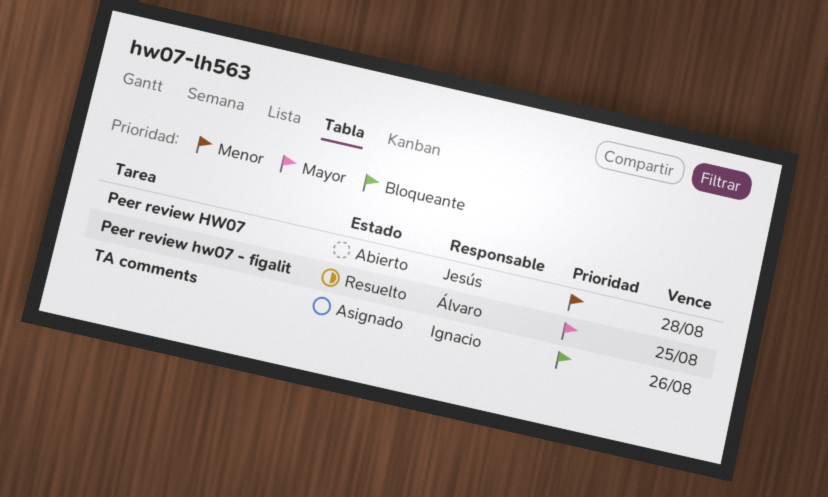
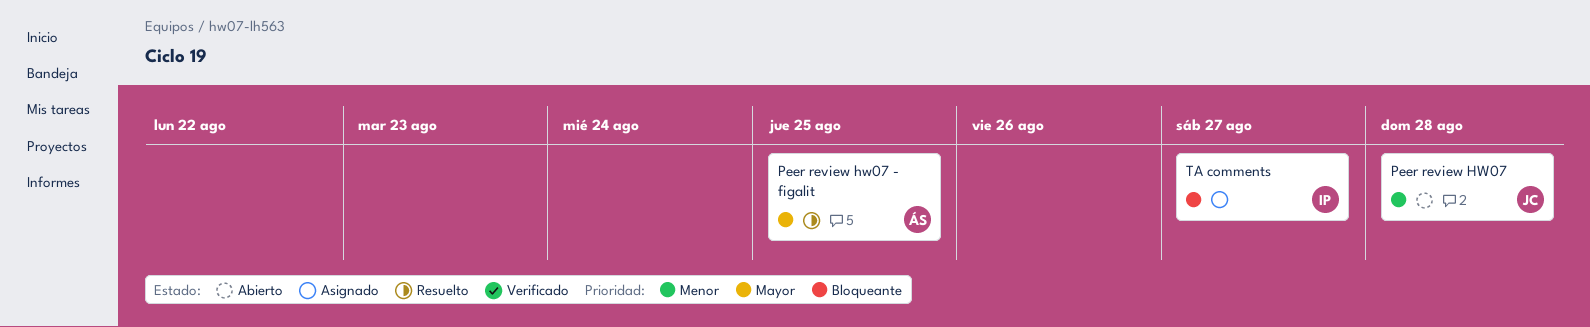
TA comments, due: Aug 26 -> Aug 27

